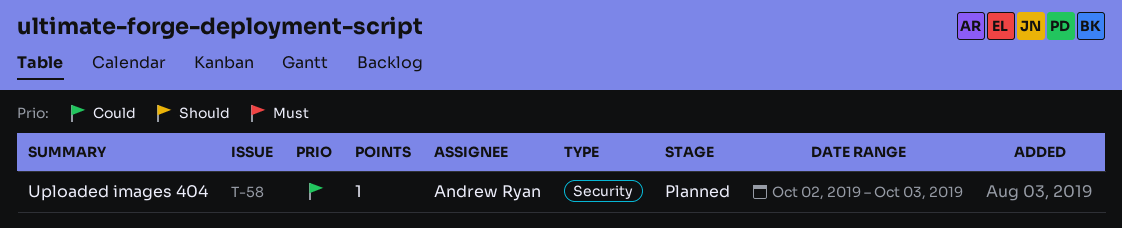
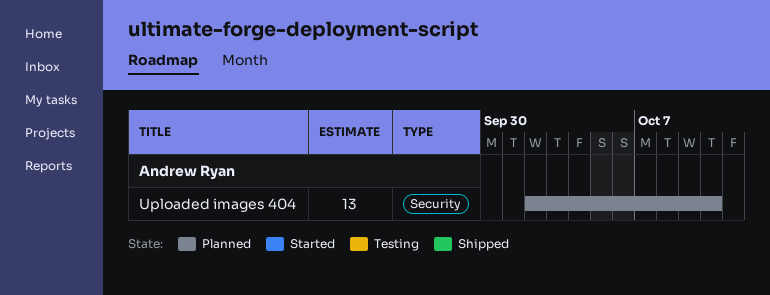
Uploaded images 404, estimate: 1 -> 13
Uploaded images 404, due: Oct 3 -> Oct 10

